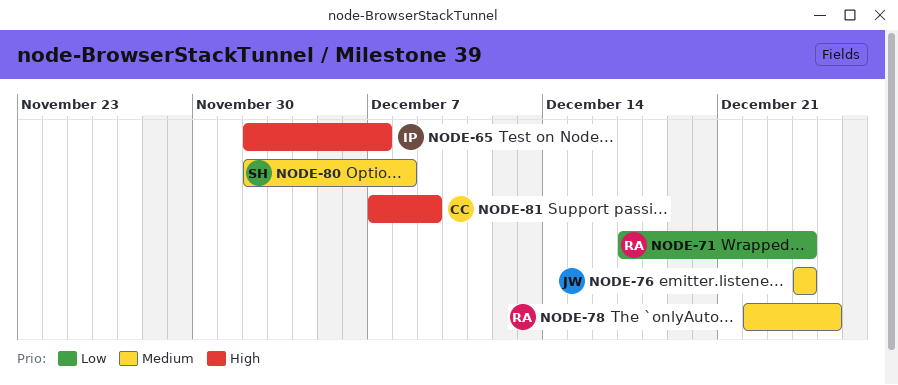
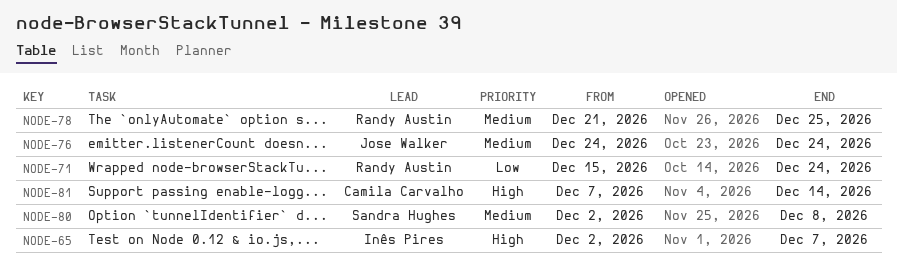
NODE-71, start: Dec 17 -> Dec 15
NODE-78, start: Dec 22 -> Dec 21
NODE-81, due: Dec 9 -> Dec 14

